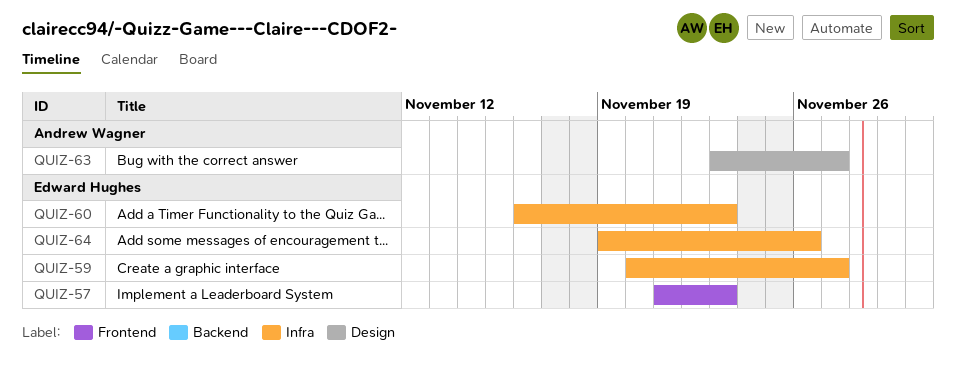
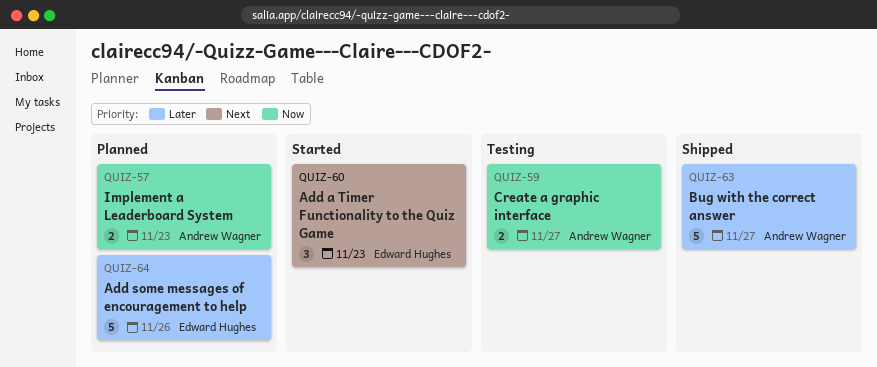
QUIZ-57, owner: Edward Hughes -> Andrew Wagner
QUIZ-59, owner: Edward Hughes -> Andrew Wagner

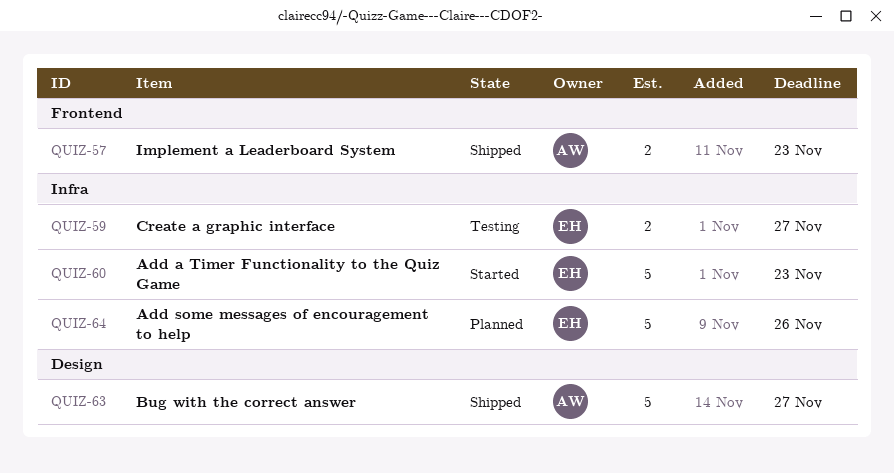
QUIZ-57, status: Planned -> Shipped
QUIZ-59, owner: Andrew Wagner -> Edward Hughes
QUIZ-60, estimate: 3 -> 5

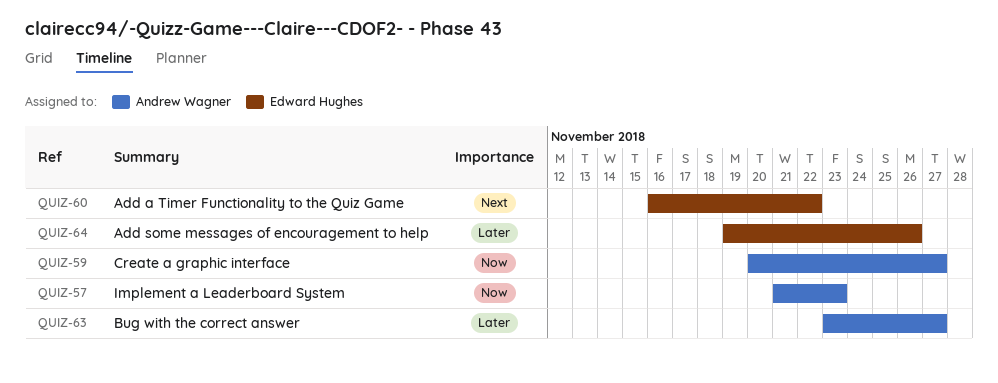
QUIZ-59, owner: Edward Hughes -> Andrew Wagner
QUIZ-60, due: Nov 23 -> Nov 22

